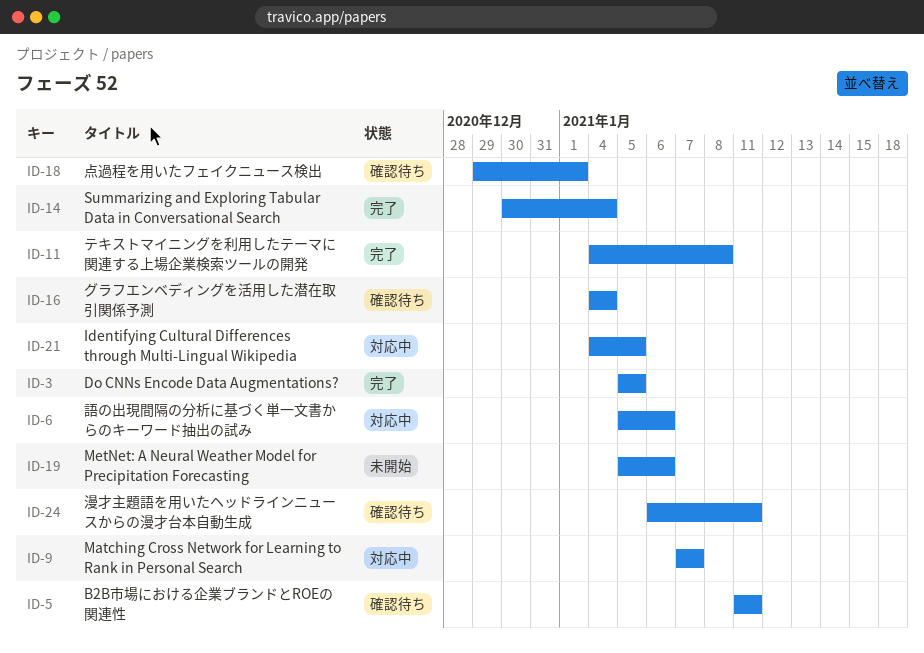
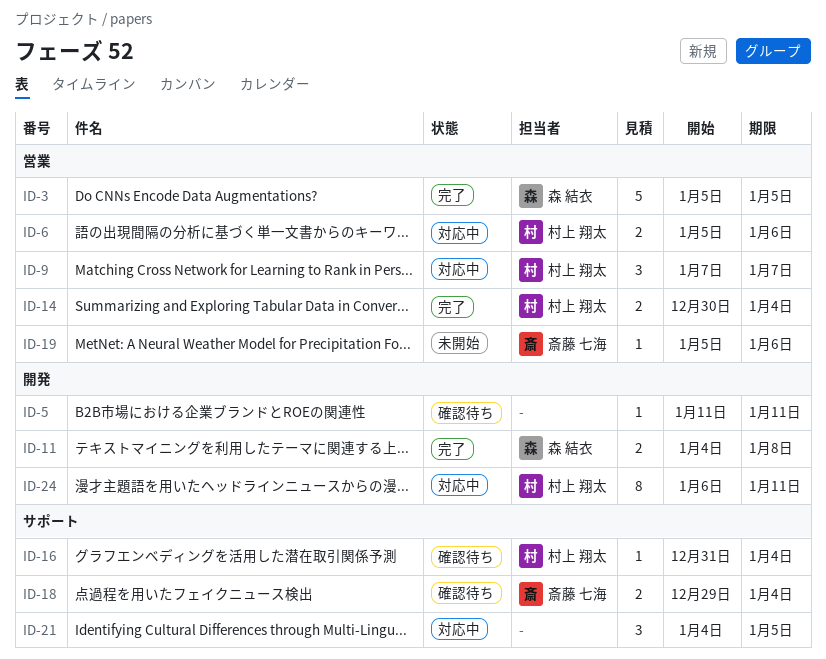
ID-16, start: Jan 4 -> Dec 31
ID-18, due: Jan 1 -> Jan 4
ID-24, status: 確認待ち -> 対応中

